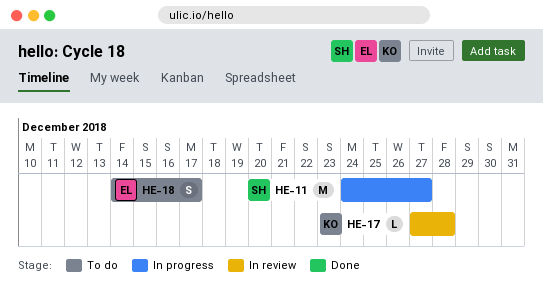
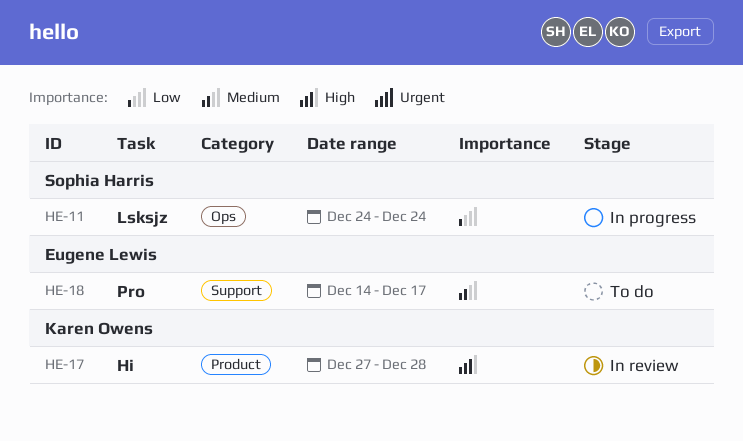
HE-11, due: Dec 27 -> Dec 24

